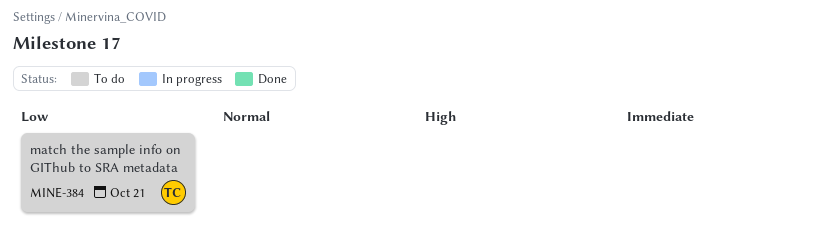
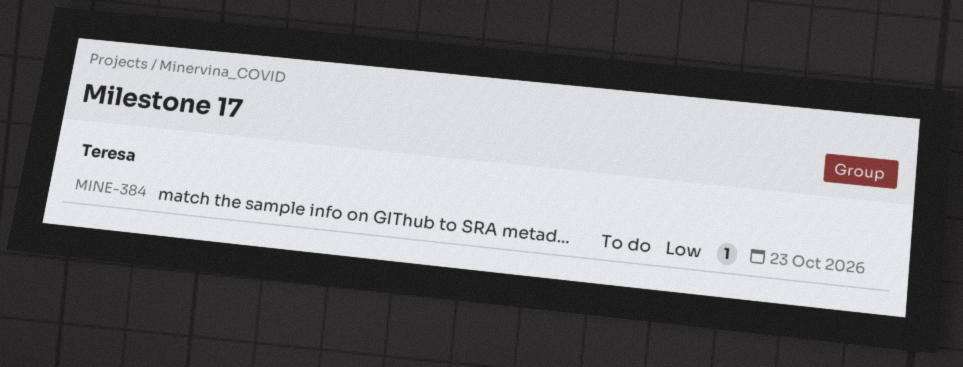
MINE-384, due: Oct 21 -> Oct 23

